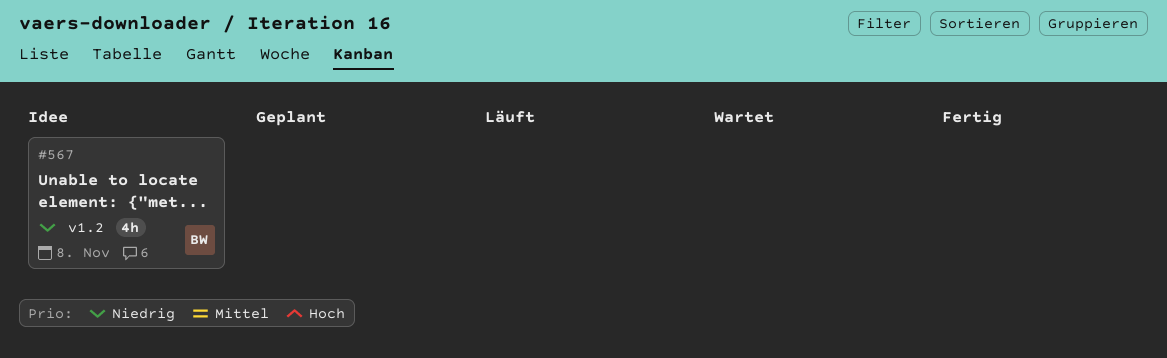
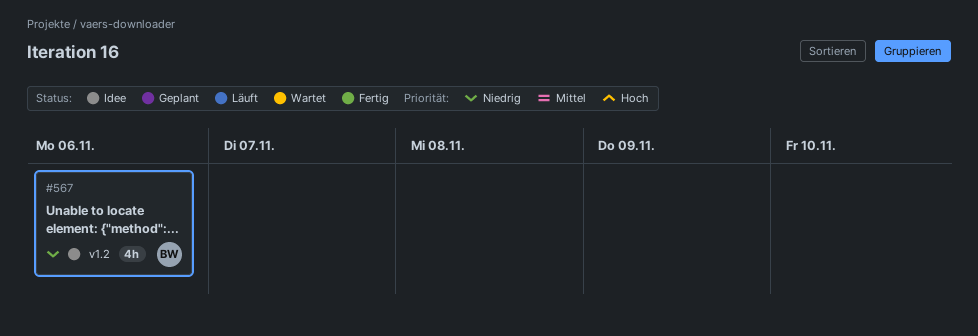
#567, due: Nov 8 -> Nov 6

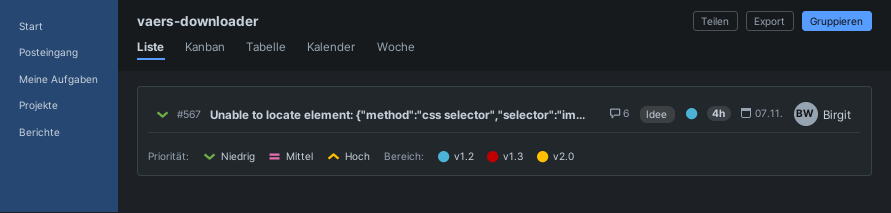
#567, due: Nov 6 -> Nov 7

